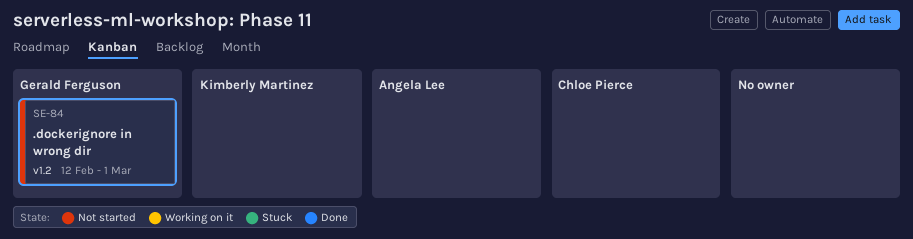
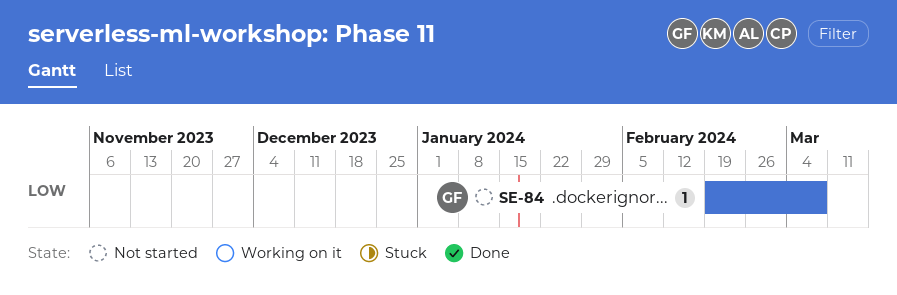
SE-84, start: Feb 12 -> Feb 19
SE-84, due: Mar 1 -> Mar 8

